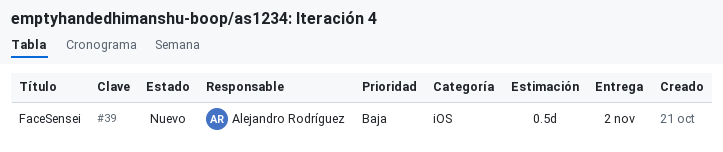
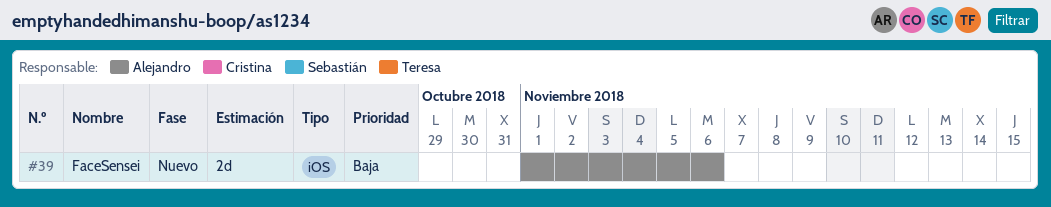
#39, estimate: 0.5d -> 2d
#39, due: Nov 2 -> Nov 6

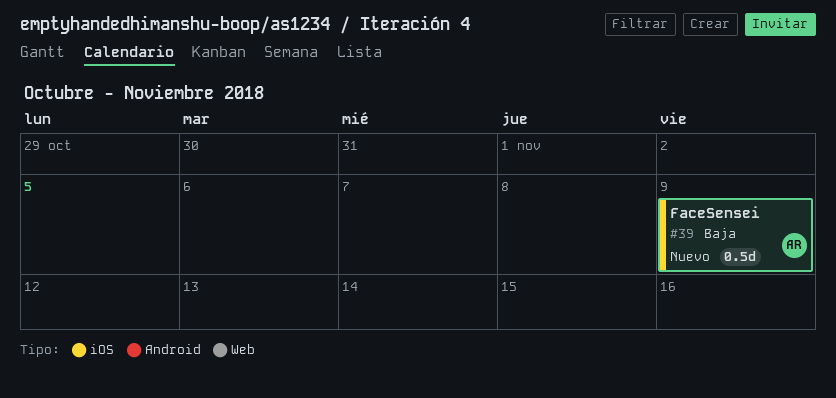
#39, estimate: 2d -> 0.5d
#39, due: Nov 6 -> Nov 9

